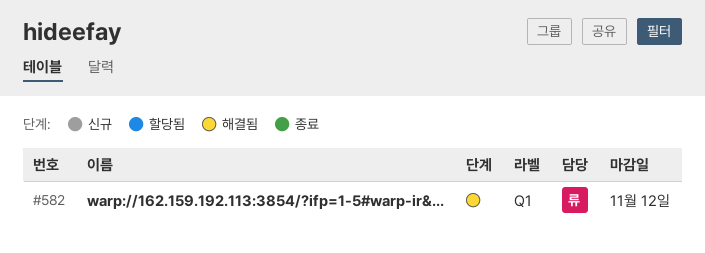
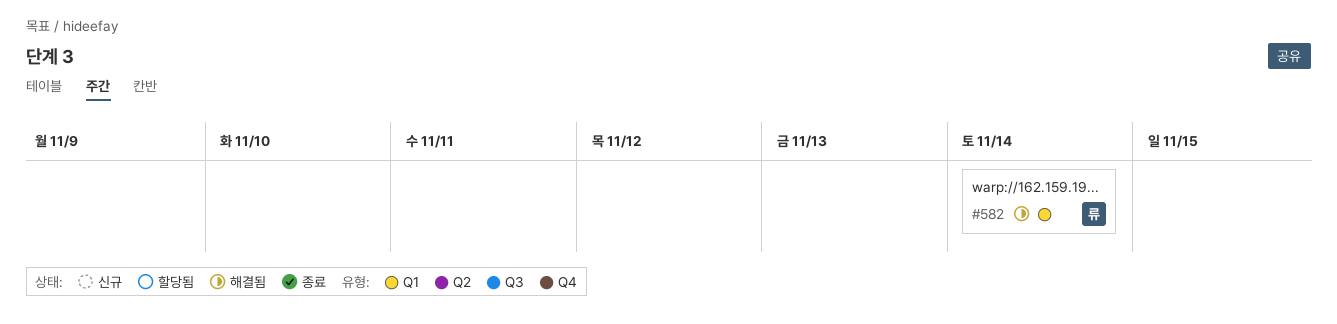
#582, due: Nov 12 -> Nov 14

